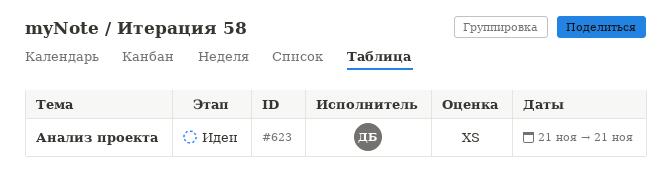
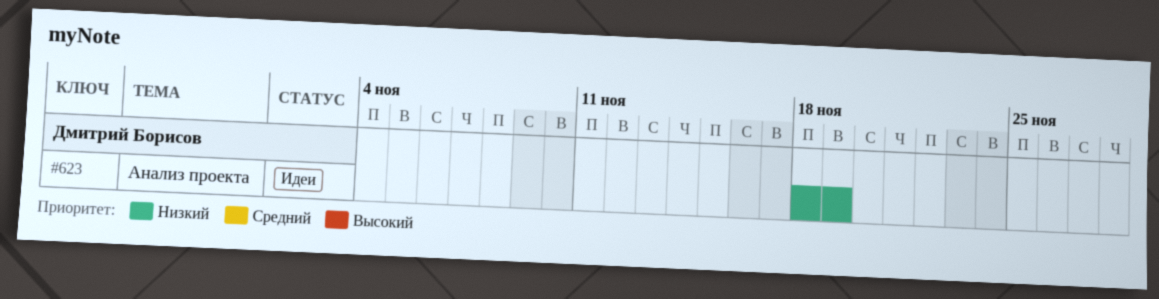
#623, start: Nov 21 -> Nov 18
#623, due: Nov 21 -> Nov 19

